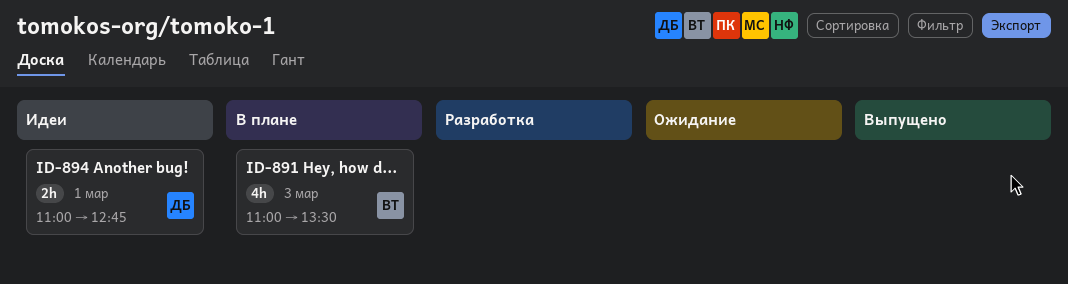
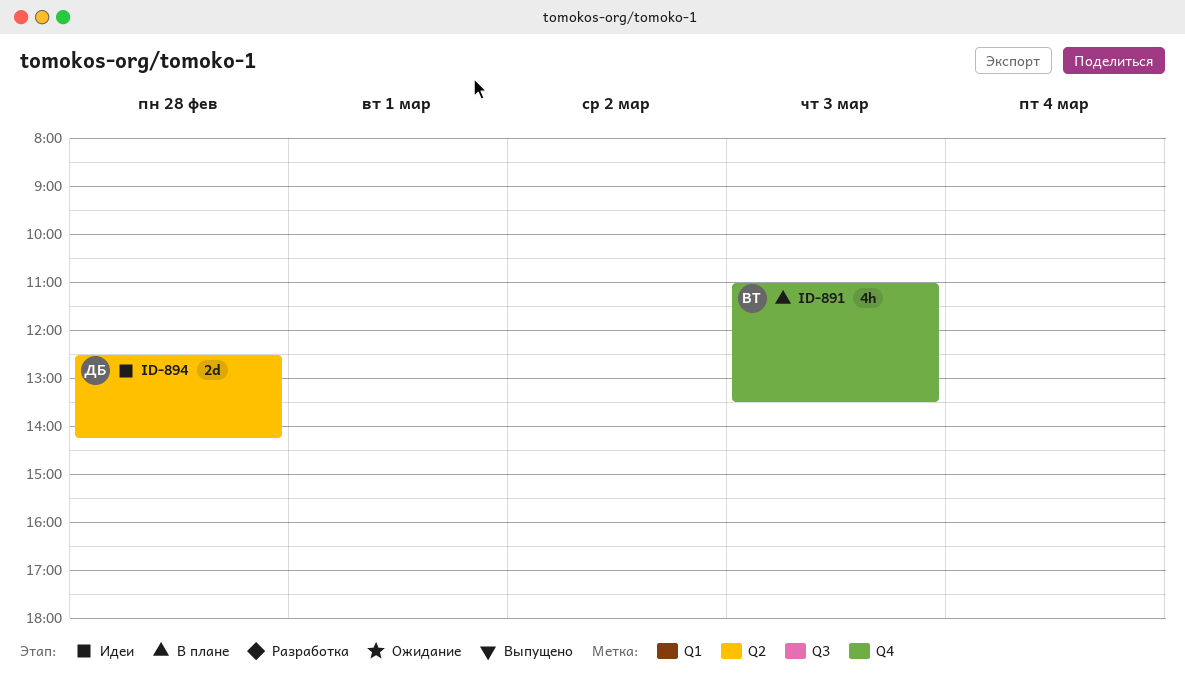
ID-894, estimate: 2h -> 2d
ID-894, day: Mar 1 -> Feb 28
ID-894, begins: 11:00 -> 12:30
ID-894, ends: 12:45 -> 14:15

